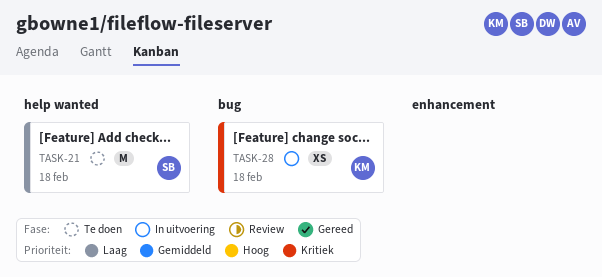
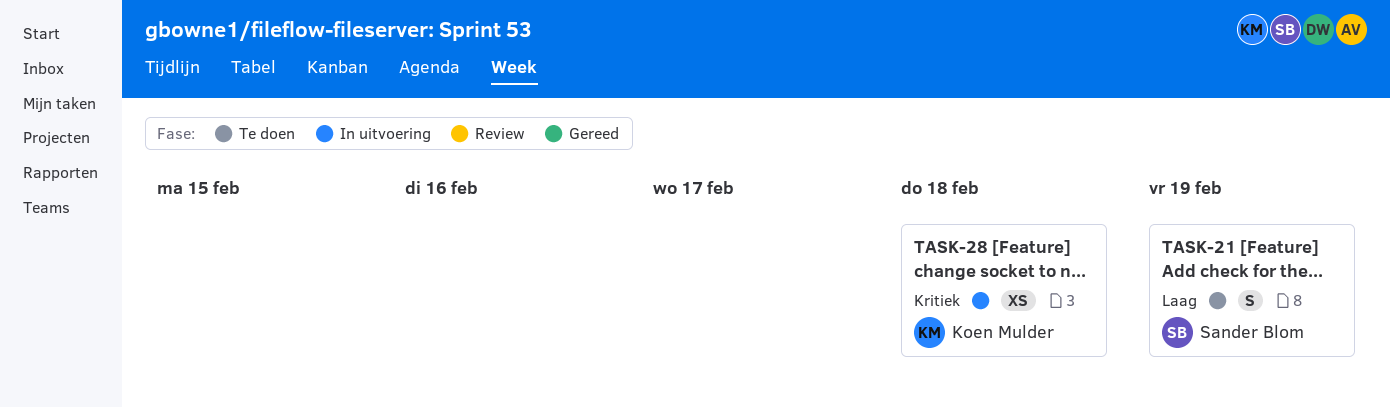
TASK-21, estimate: M -> S
TASK-21, due: Feb 18 -> Feb 19

